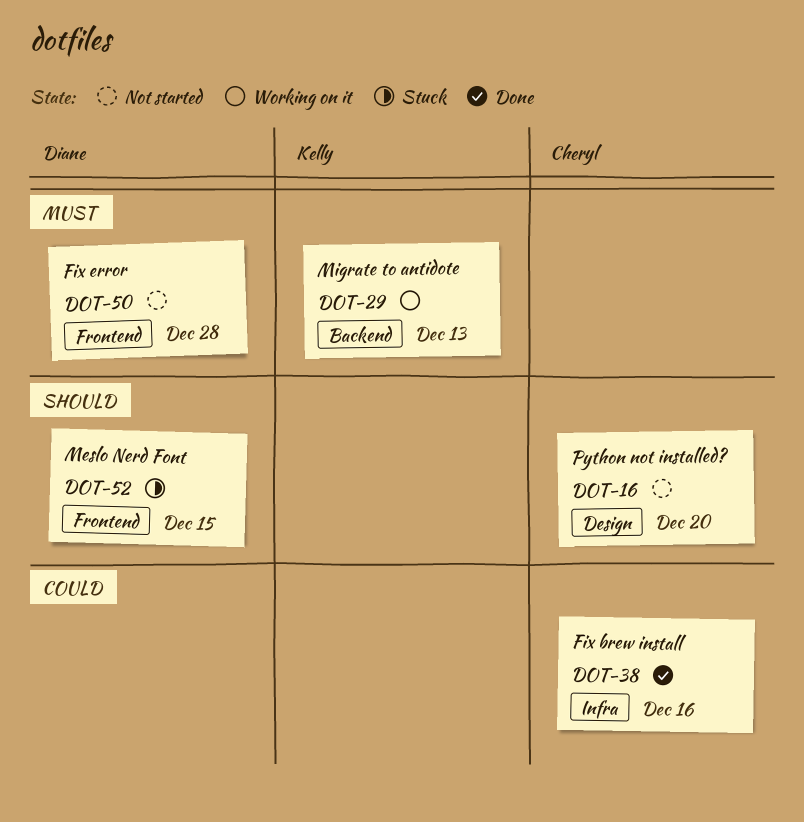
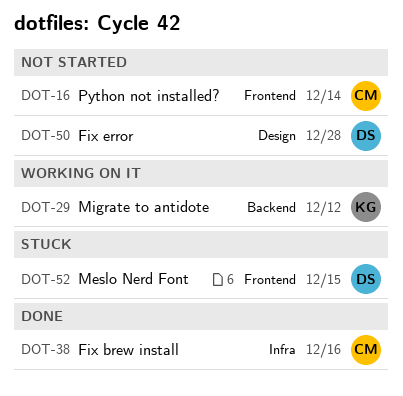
DOT-16, label: Design -> Frontend
DOT-16, due: Dec 20 -> Dec 14
DOT-29, due: Dec 13 -> Dec 12
DOT-50, label: Frontend -> Design

